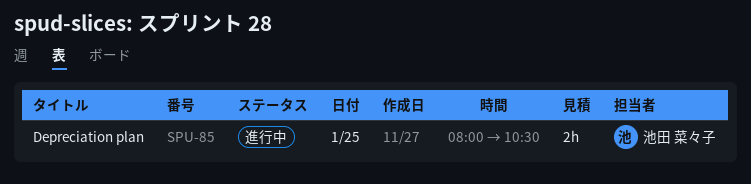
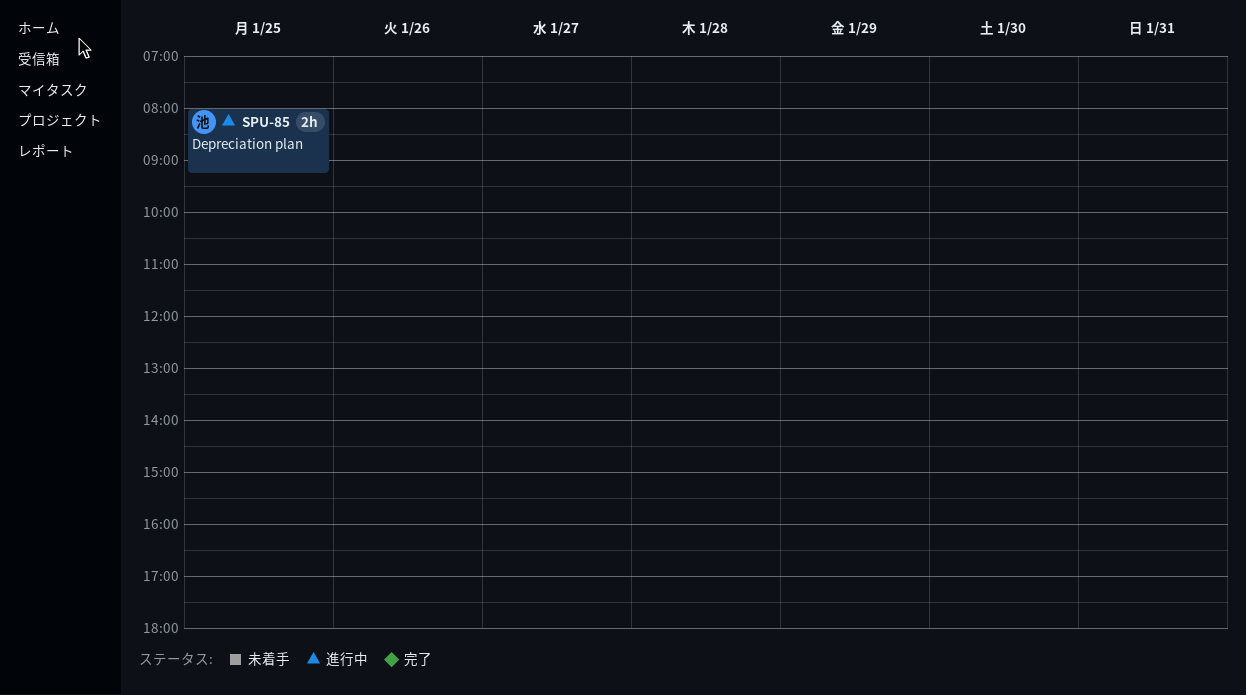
SPU-85, ends: 10:30 -> 09:15

